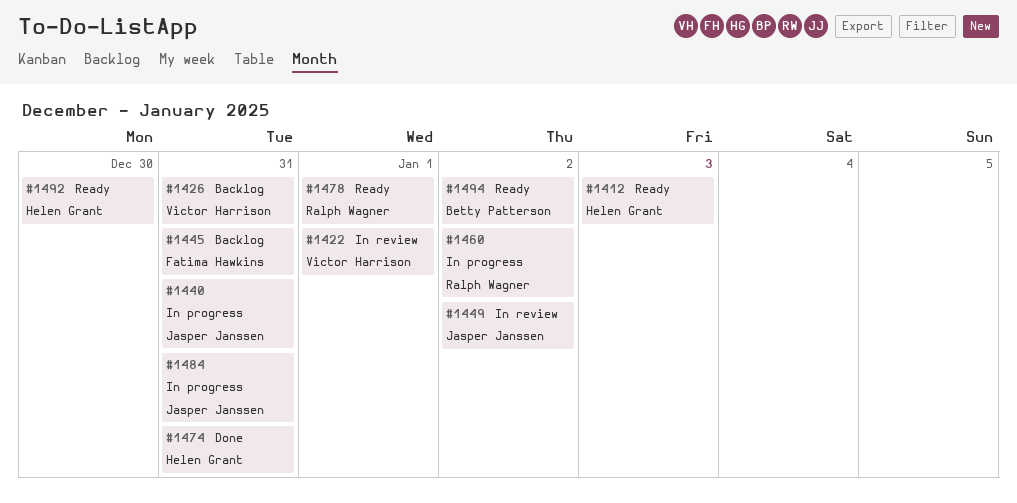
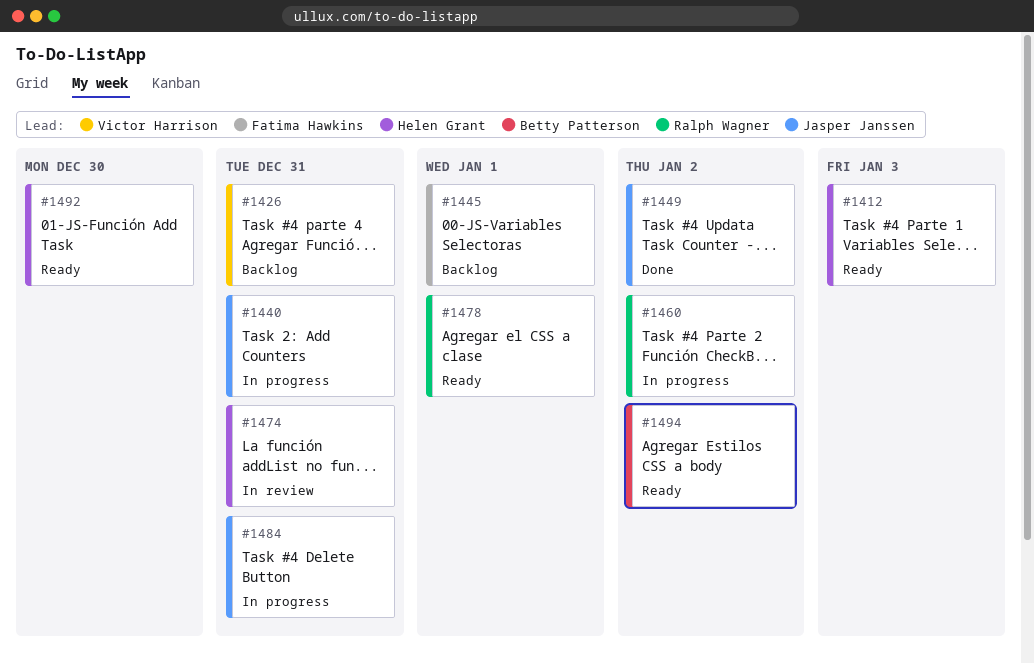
#1422: present -> none
#1445, due: Dec 31 -> Jan 1
#1449, status: In review -> Done
#1474, status: Done -> In review

